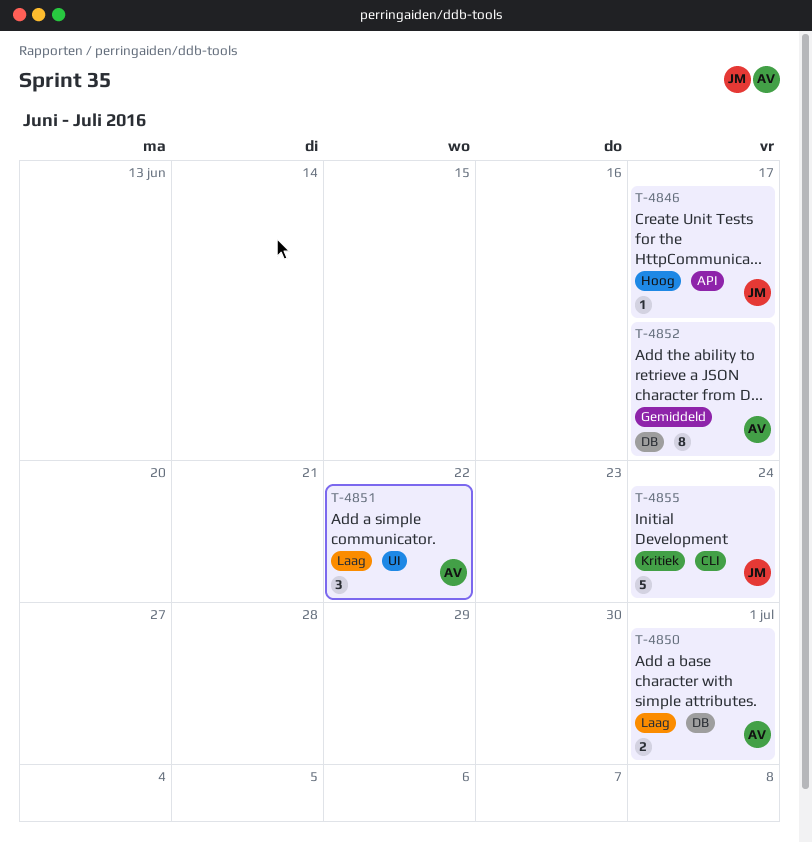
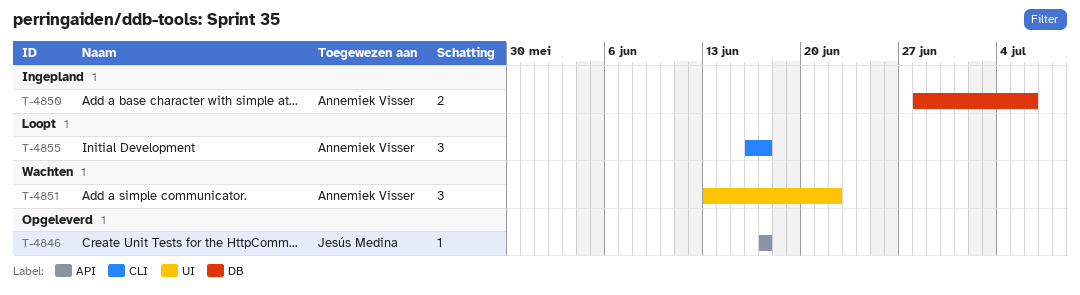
T-4850, due: Jul 1 -> Jul 6
T-4852: present -> none
T-4855, owner: Jesús Medina -> Annemiek Visser
T-4855, estimate: 5 -> 3
T-4855, due: Jun 24 -> Jun 17

